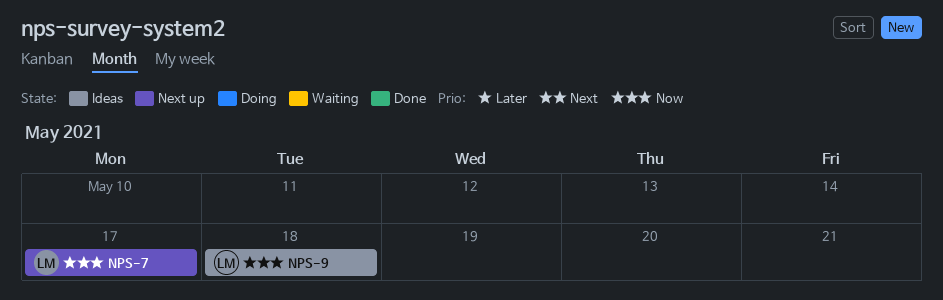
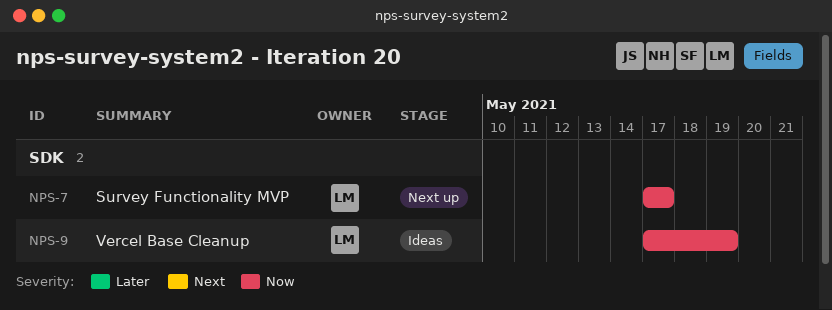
NPS-9, start: May 18 -> May 17
NPS-9, due: May 18 -> May 19

